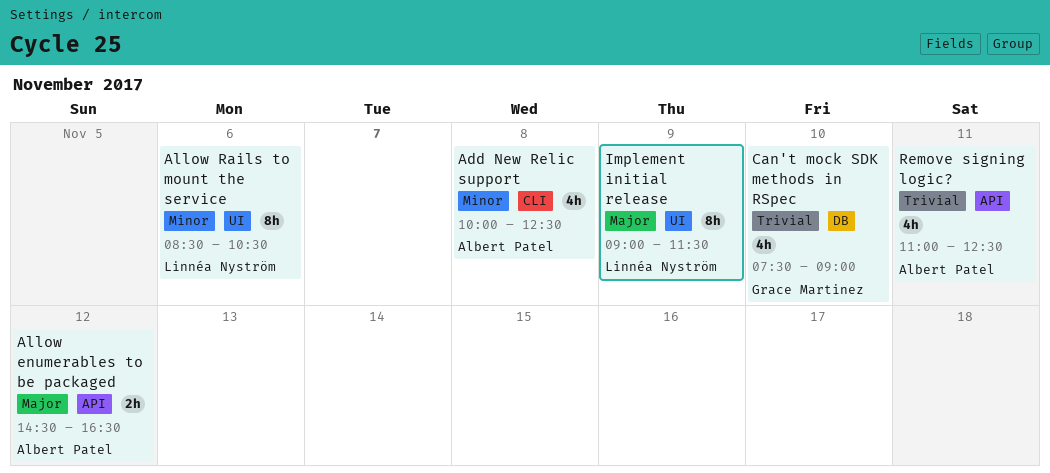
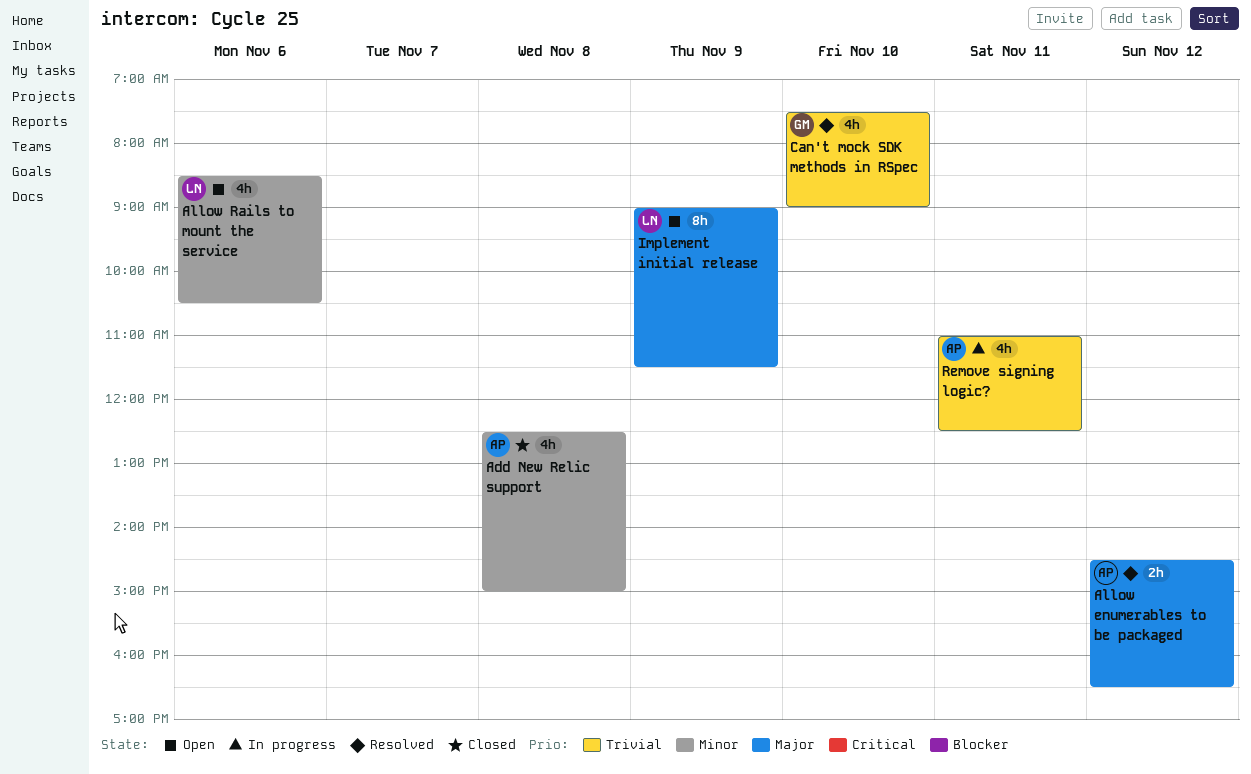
Add New Relic support, begins: 10:00 -> 12:30
Add New Relic support, ends: 12:30 -> 15:00
Allow Rails to mount the service, estimate: 8h -> 4h

